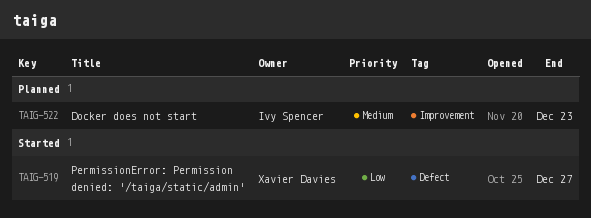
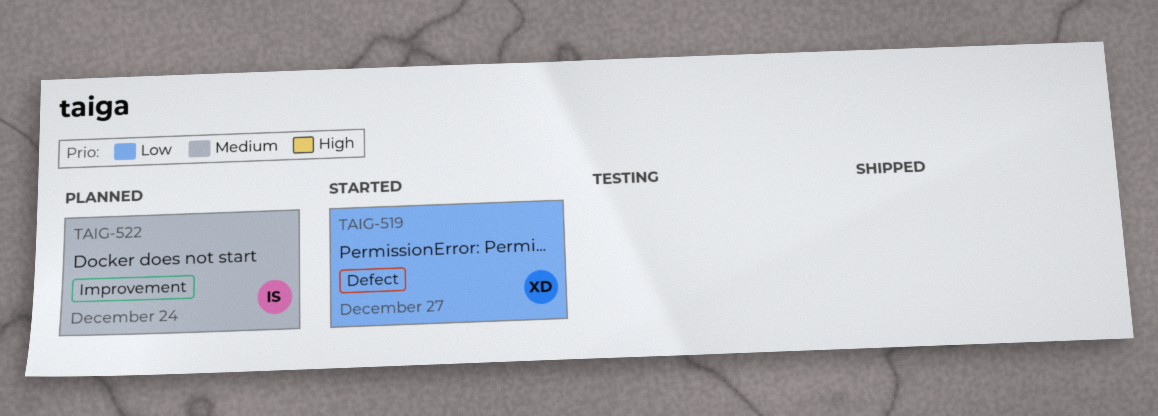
TAIG-522, due: Dec 23 -> Dec 24

